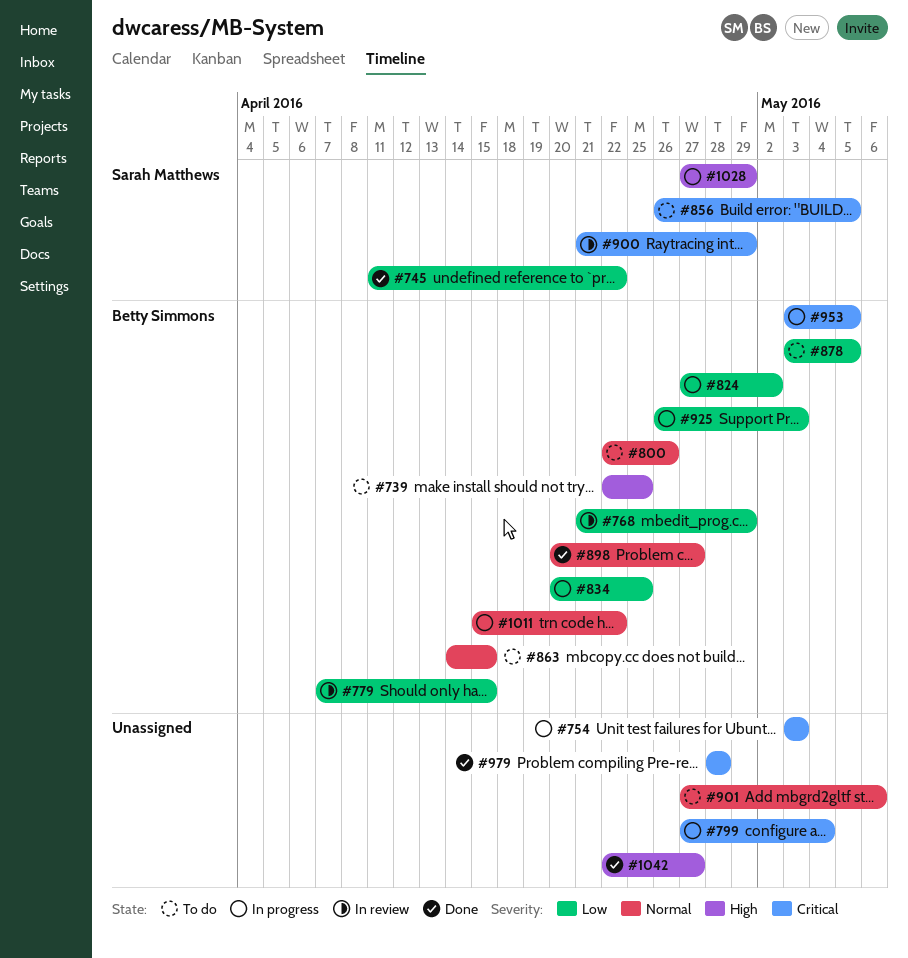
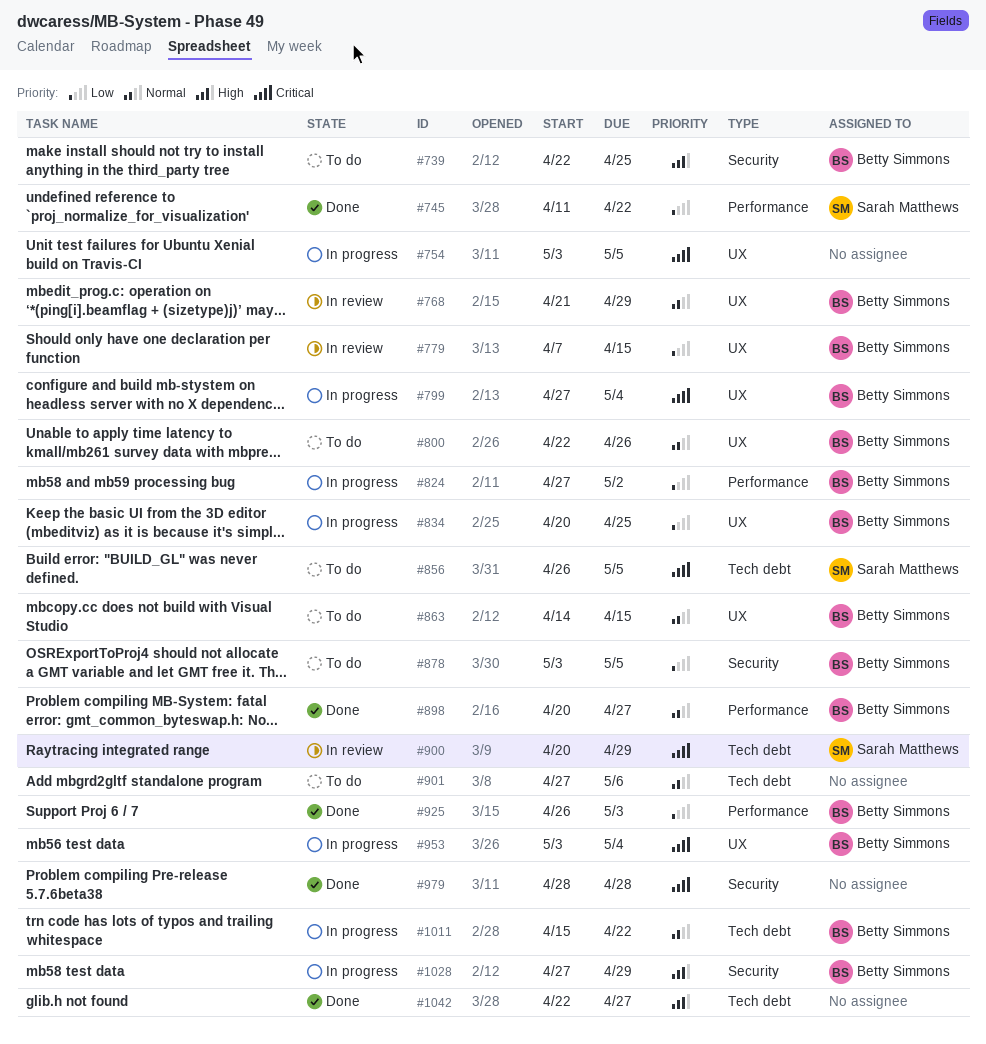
#754, due: May 3 -> May 5
#768, priority: Low -> Normal
#799, owner: none -> Betty Simmons
#900, start: Apr 21 -> Apr 20
#925, status: In progress -> Done
#953, due: May 5 -> May 4
#1028, owner: Sarah Matthews -> Betty Simmons

